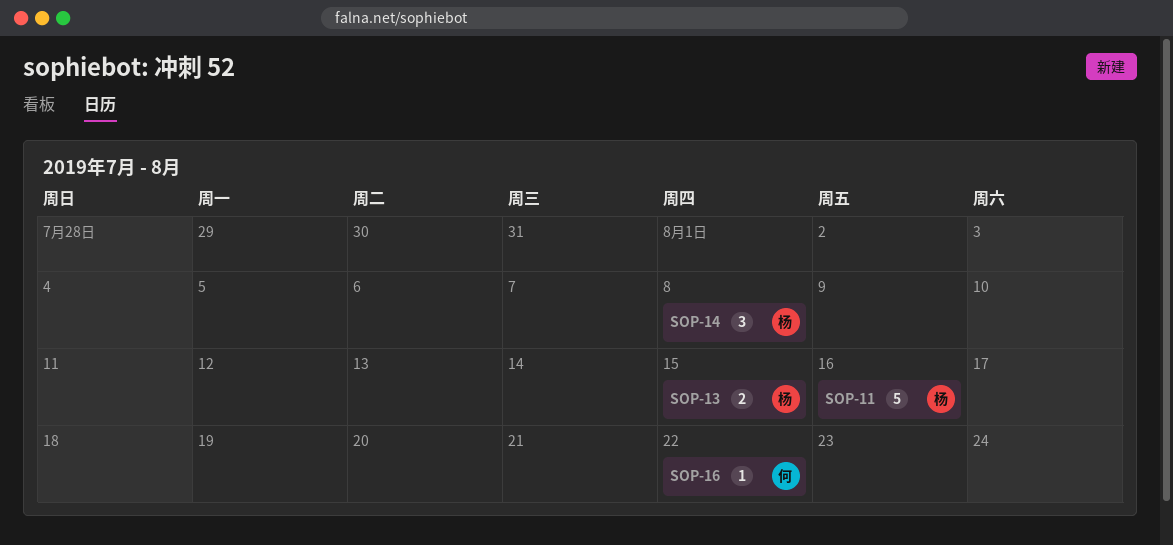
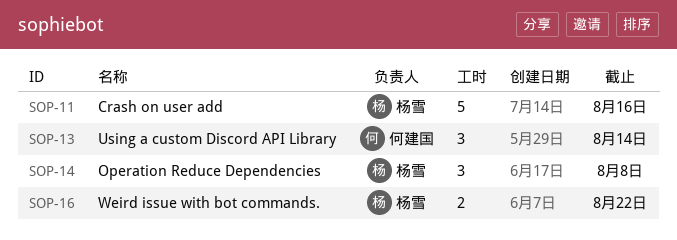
SOP-13, owner: 杨雪 -> 何建国
SOP-13, estimate: 2 -> 3
SOP-13, due: Aug 15 -> Aug 14
SOP-16, owner: 何建国 -> 杨雪
SOP-16, estimate: 1 -> 2

